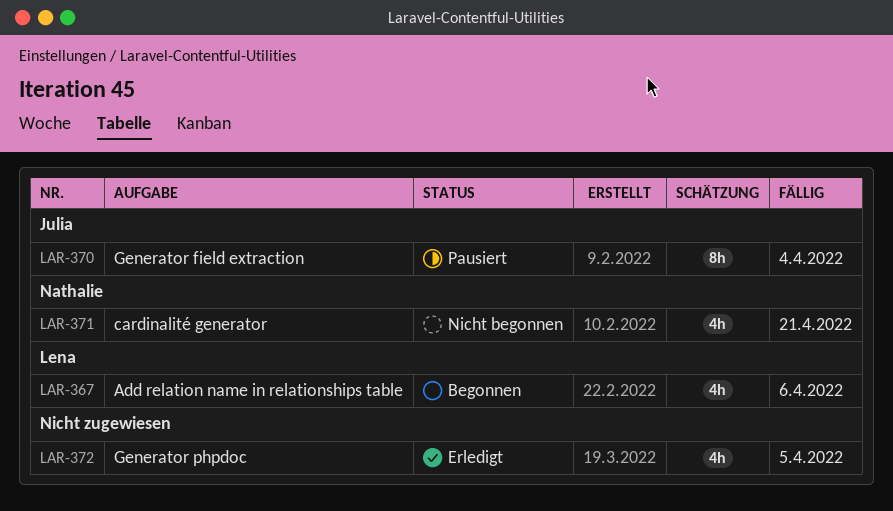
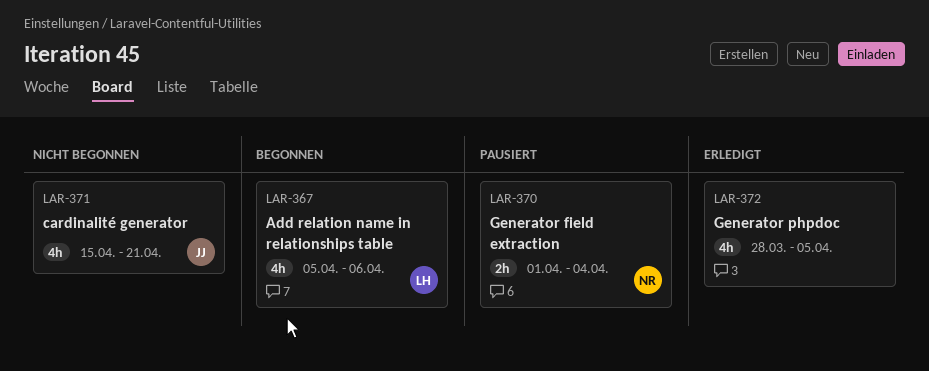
LAR-370, owner: Julia -> Nathalie
LAR-370, estimate: 8h -> 2h
LAR-371, owner: Nathalie -> Julia

